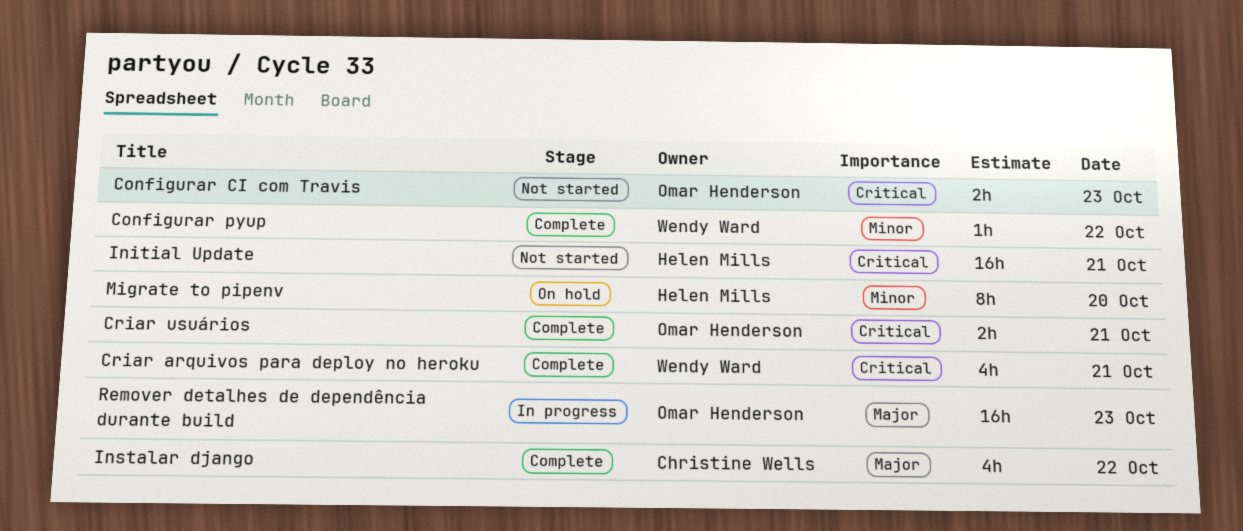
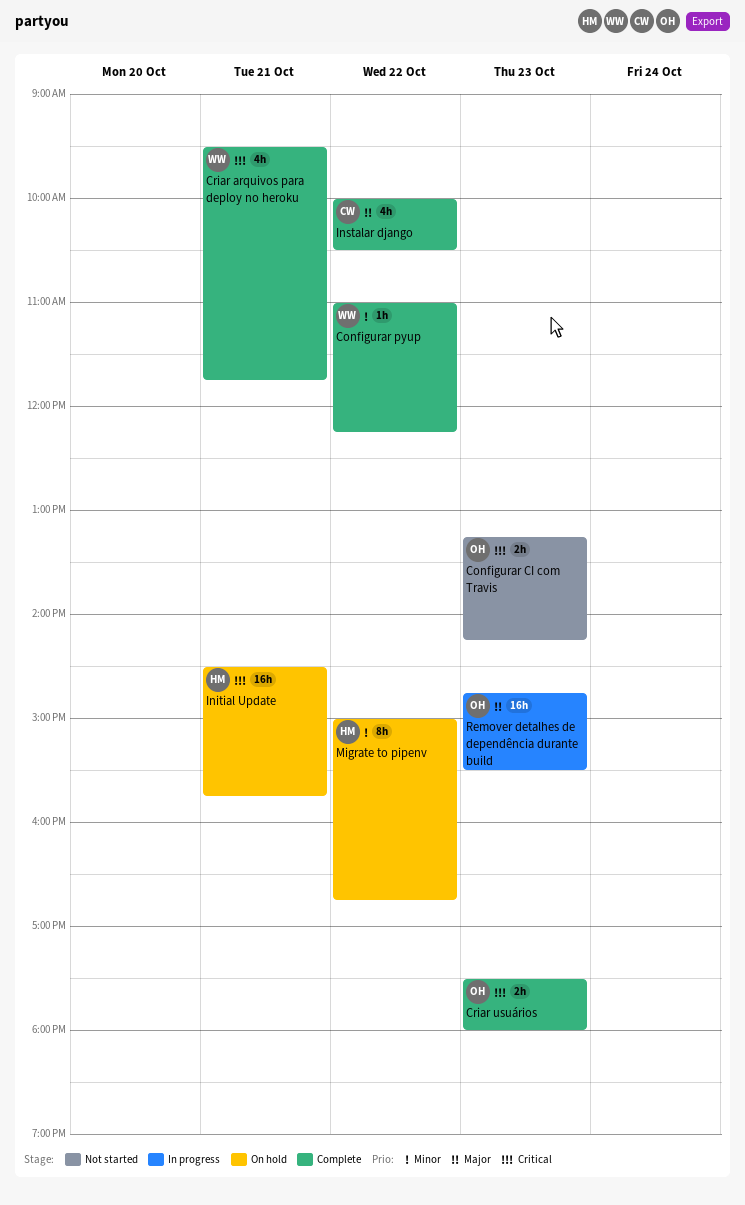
Criar usuários, day: Oct 21 -> Oct 23
Initial Update, status: Not started -> On hold
Migrate to pipenv, day: Oct 20 -> Oct 22

